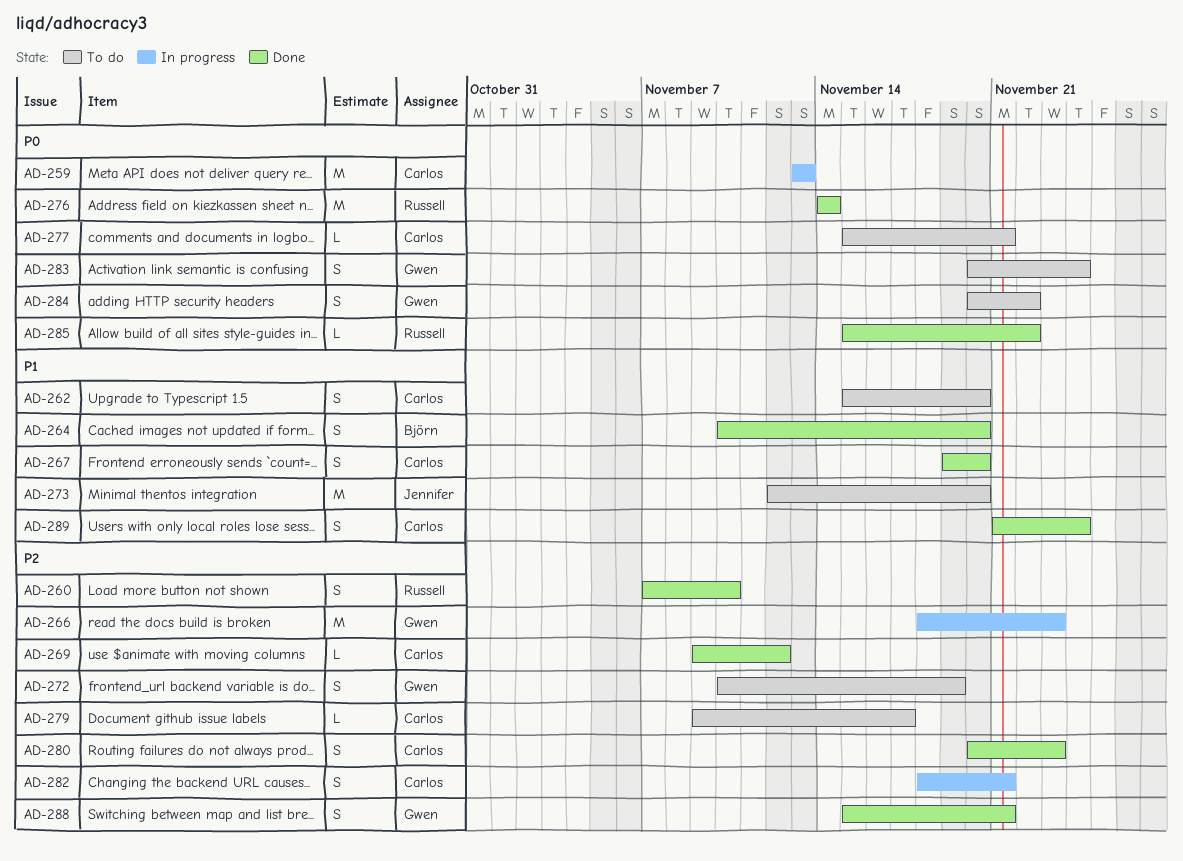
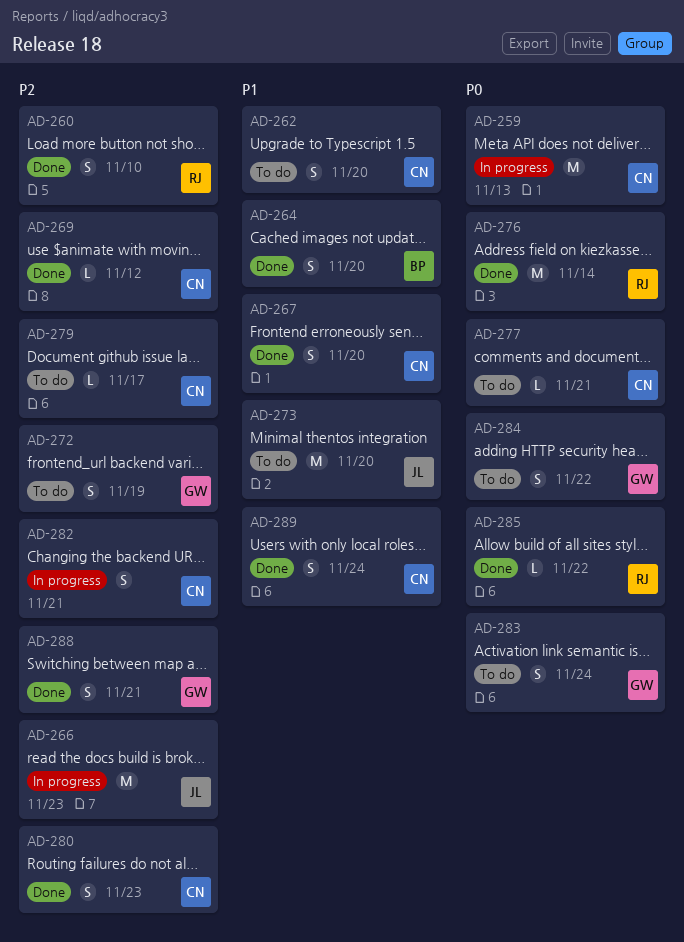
AD-266, owner: Gwen -> Jennifer

